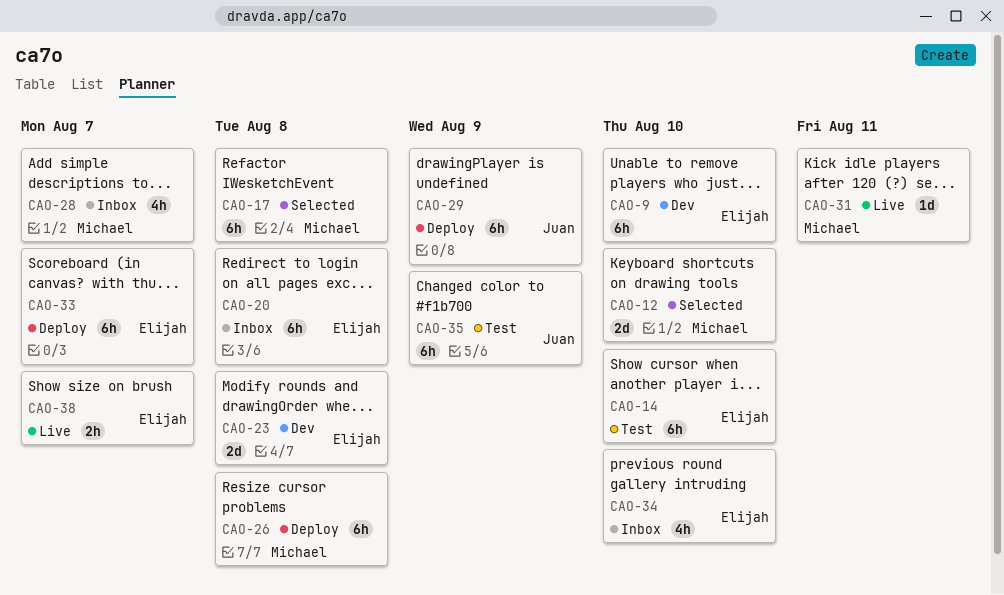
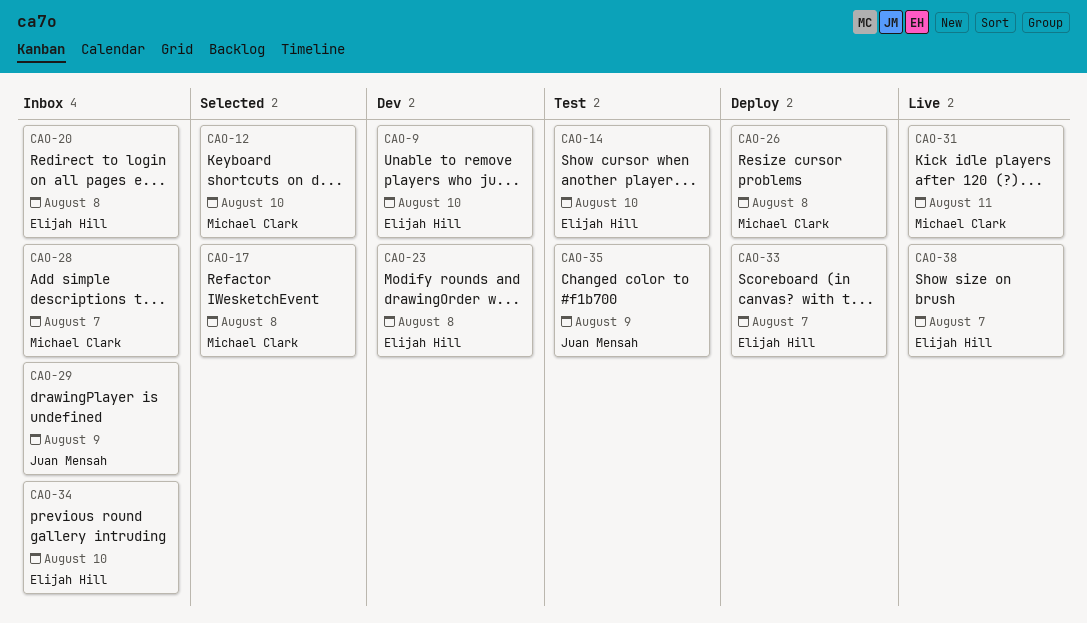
CAO-29, status: Deploy -> Inbox

